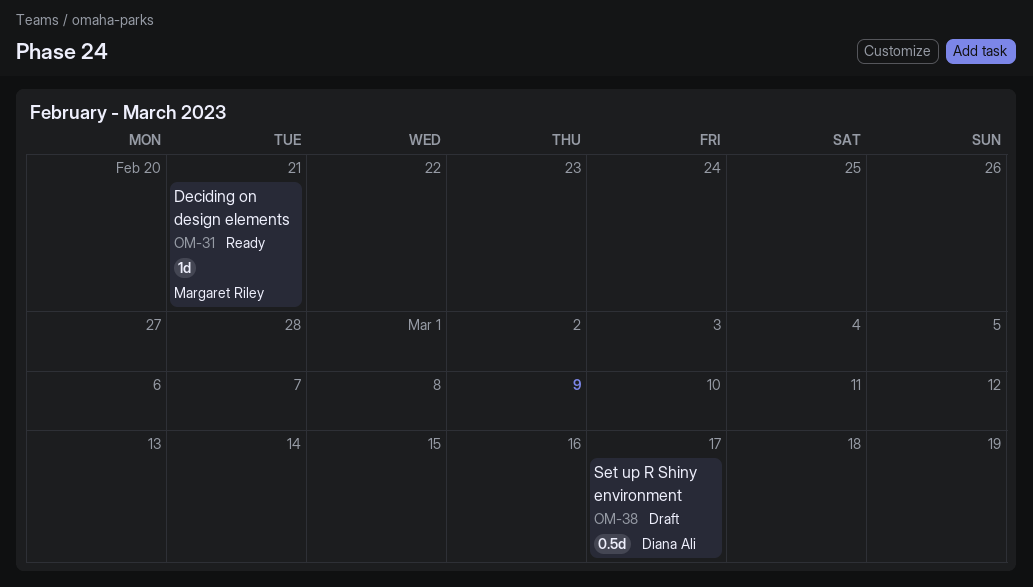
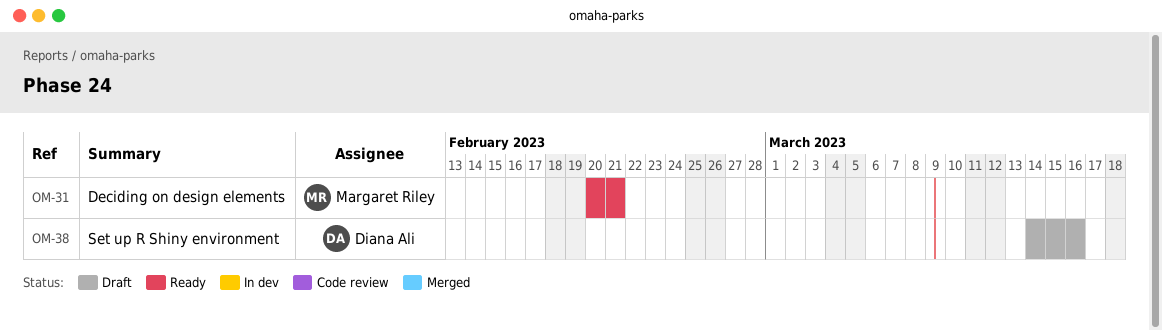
OM-38, due: Mar 17 -> Mar 16

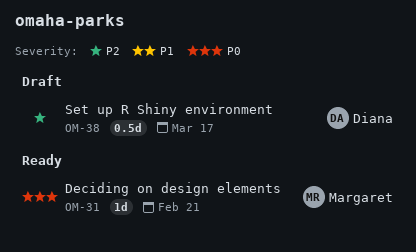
OM-38, due: Mar 16 -> Mar 17

